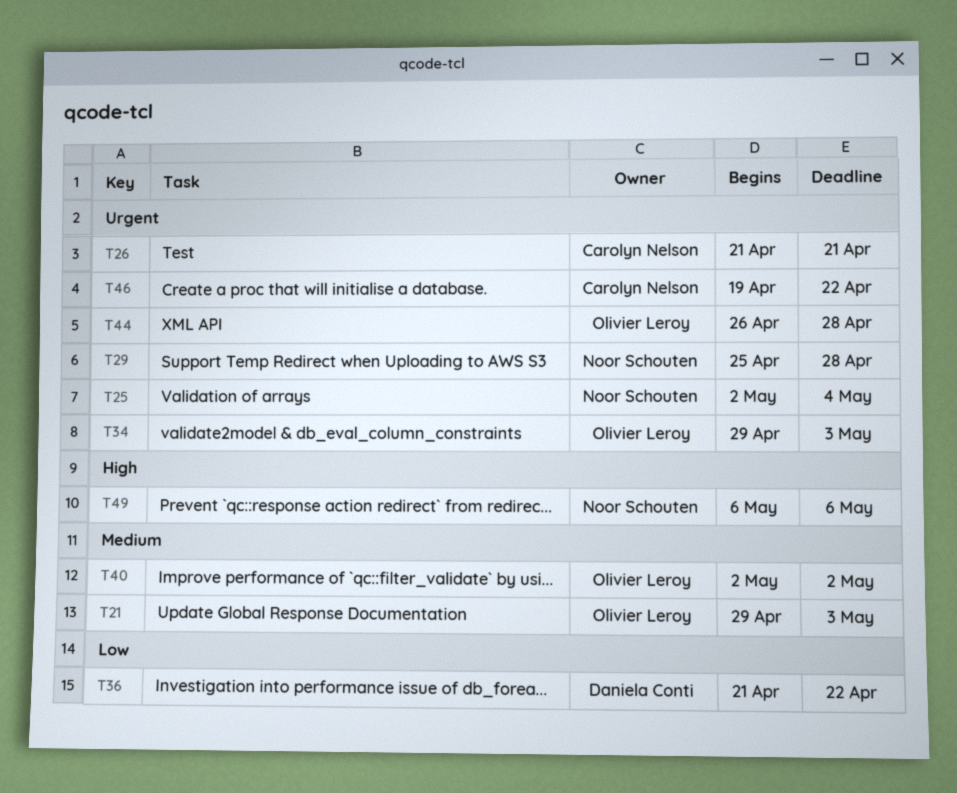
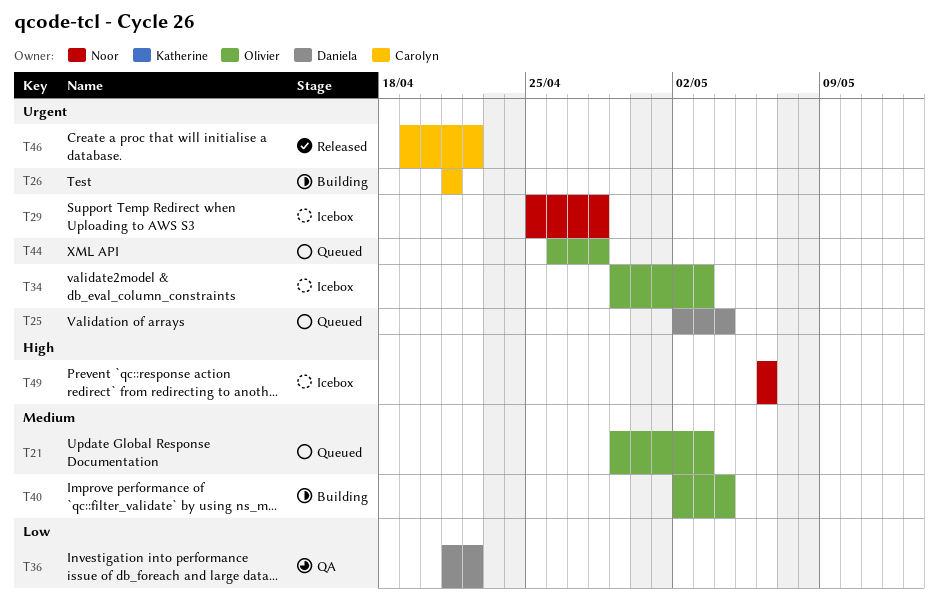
T25, owner: Noor Schouten -> Daniela Conti
T40, due: May 2 -> May 4

